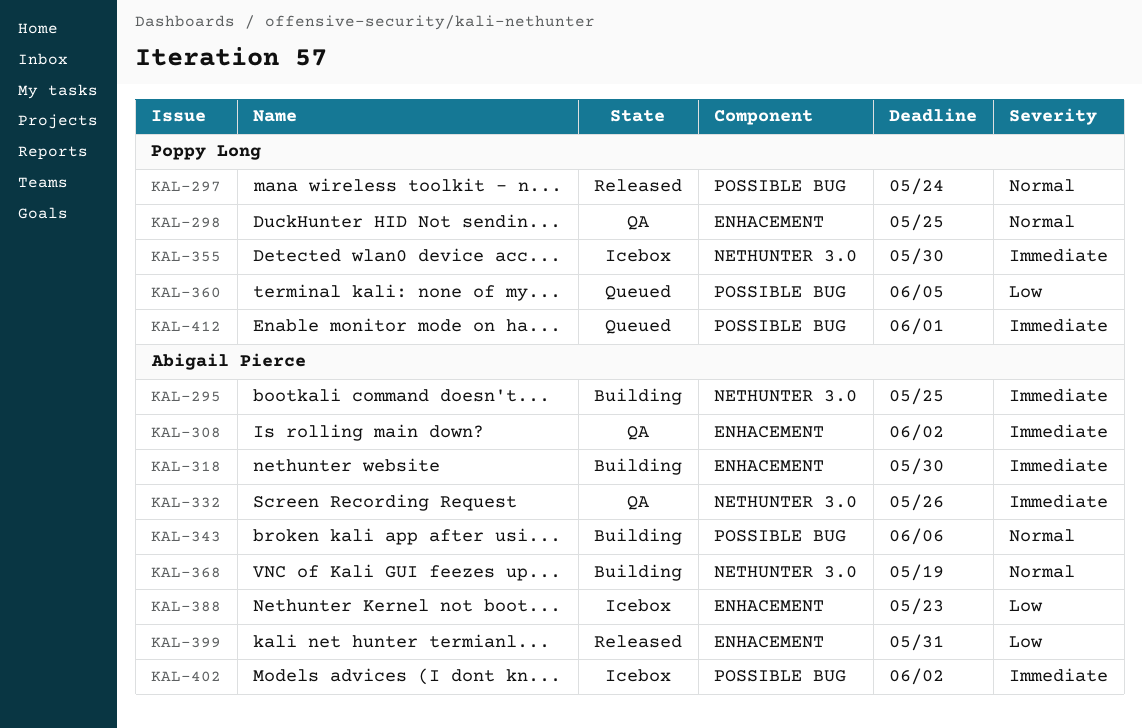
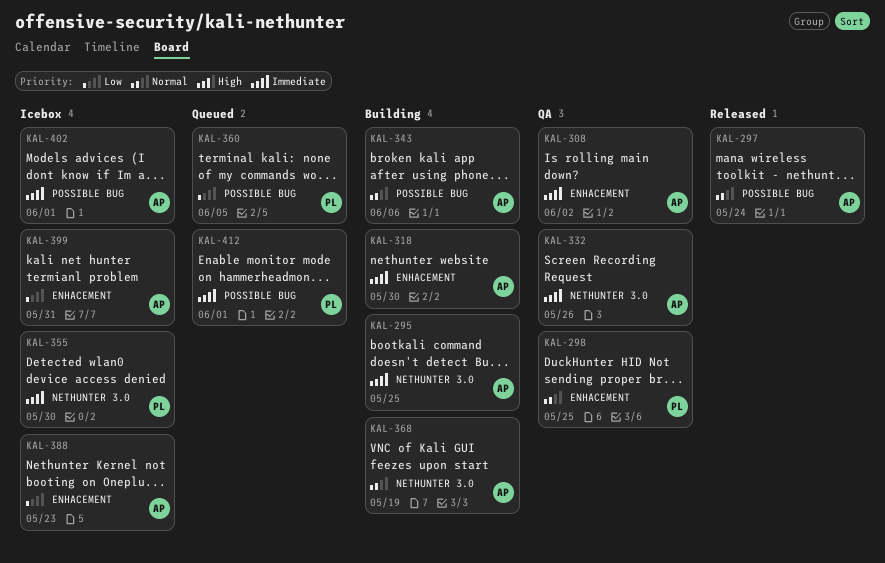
KAL-297, owner: Poppy Long -> Abigail Pierce
KAL-399, status: Released -> Icebox
KAL-402, due: Jun 2 -> Jun 1

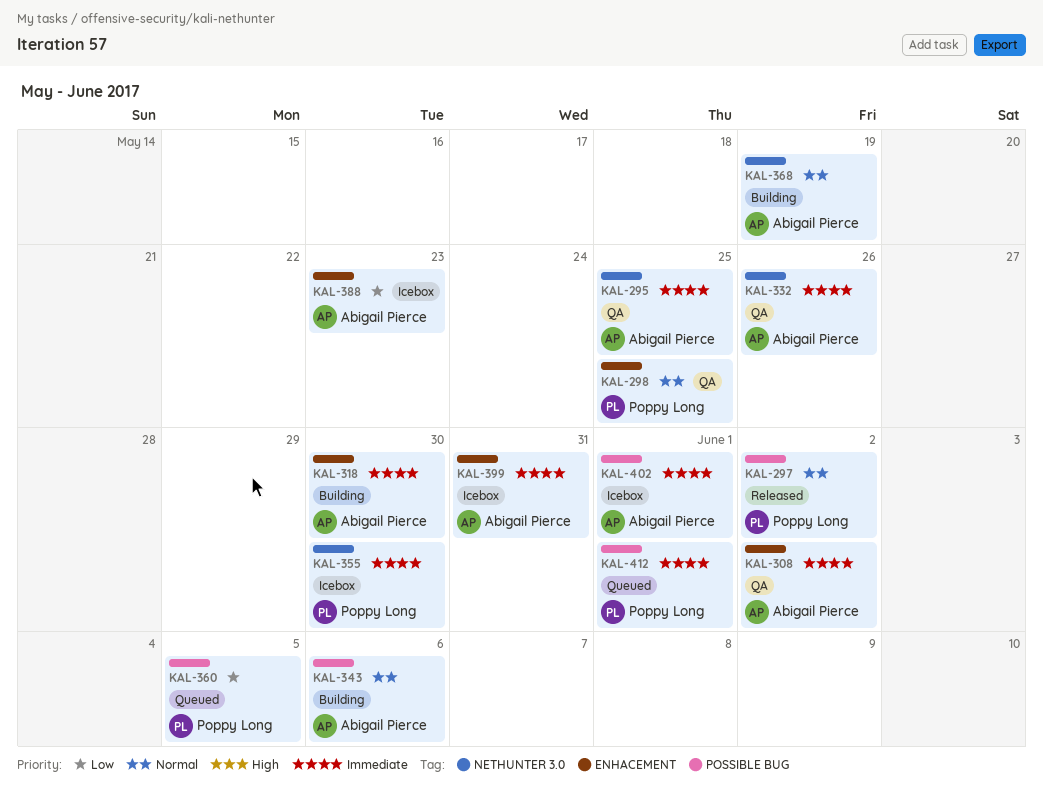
KAL-295, status: Building -> QA
KAL-297, owner: Abigail Pierce -> Poppy Long
KAL-297, due: May 24 -> Jun 2
KAL-399, priority: Low -> Immediate

